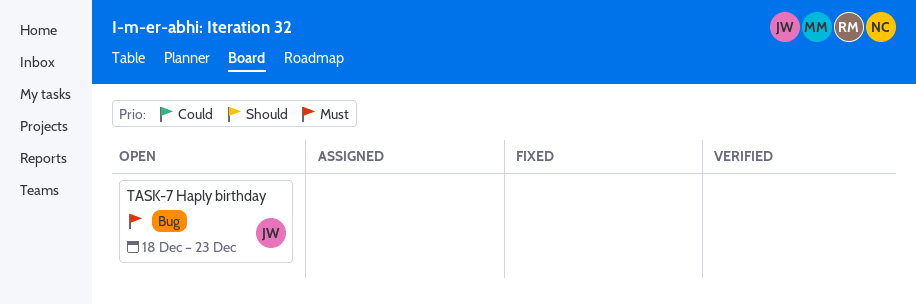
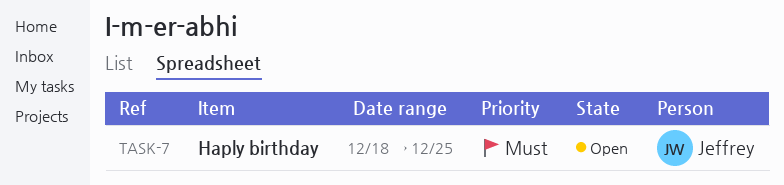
TASK-7, due: Dec 23 -> Dec 25

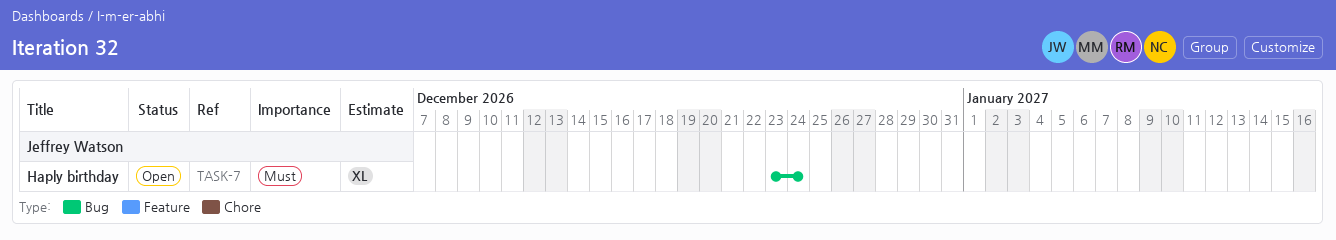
TASK-7, start: Dec 18 -> Dec 23
TASK-7, due: Dec 25 -> Dec 24

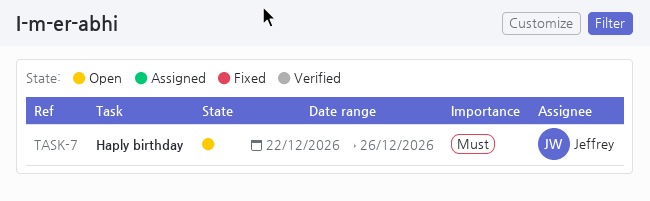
TASK-7, start: Dec 23 -> Dec 22
TASK-7, due: Dec 24 -> Dec 26

